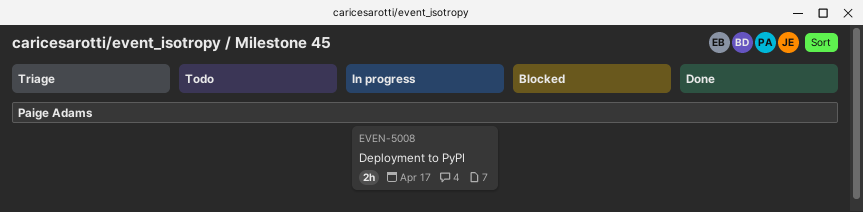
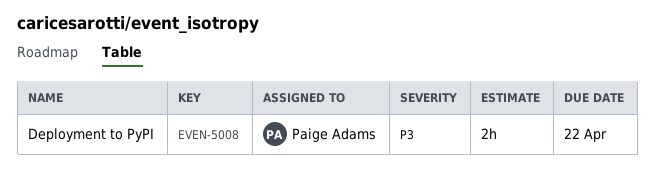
EVEN-5008, due: Apr 17 -> Apr 22

